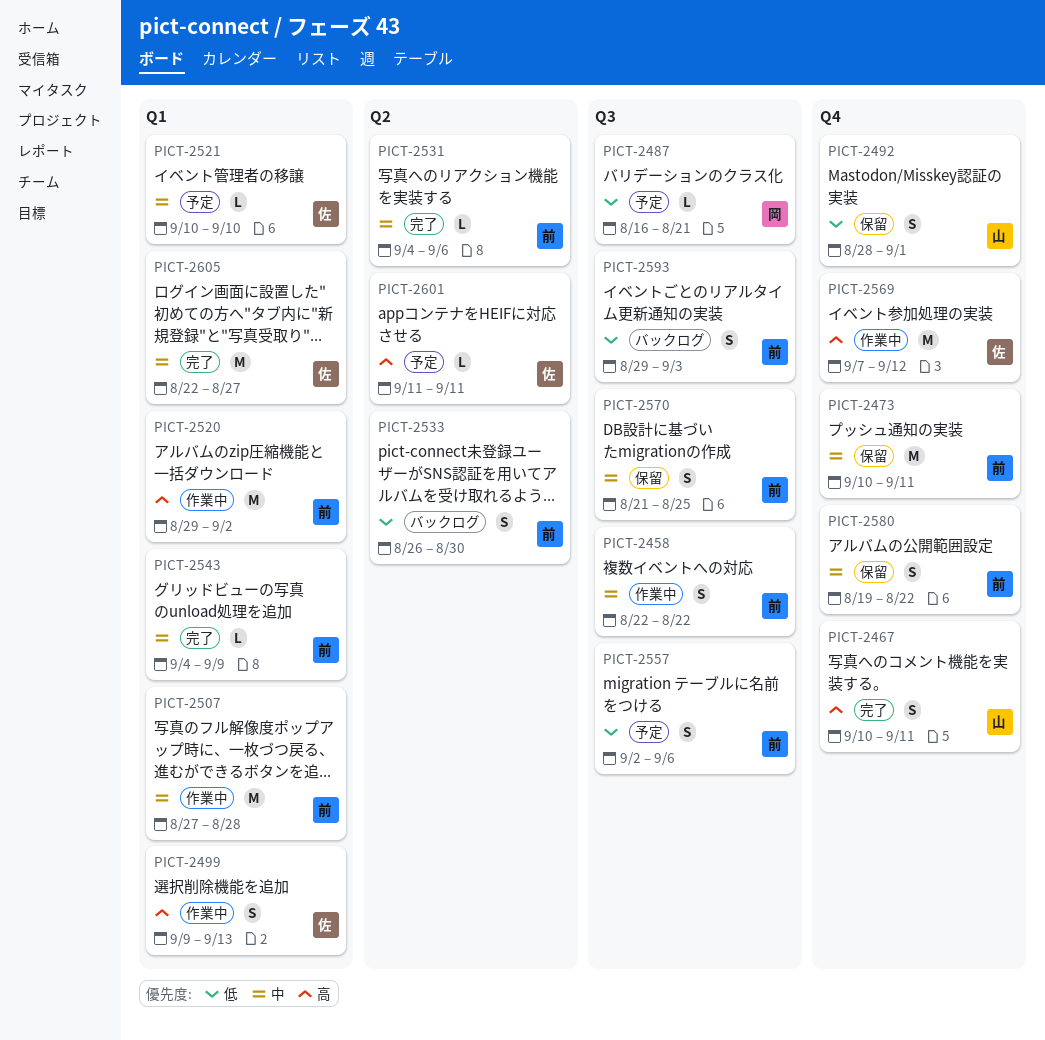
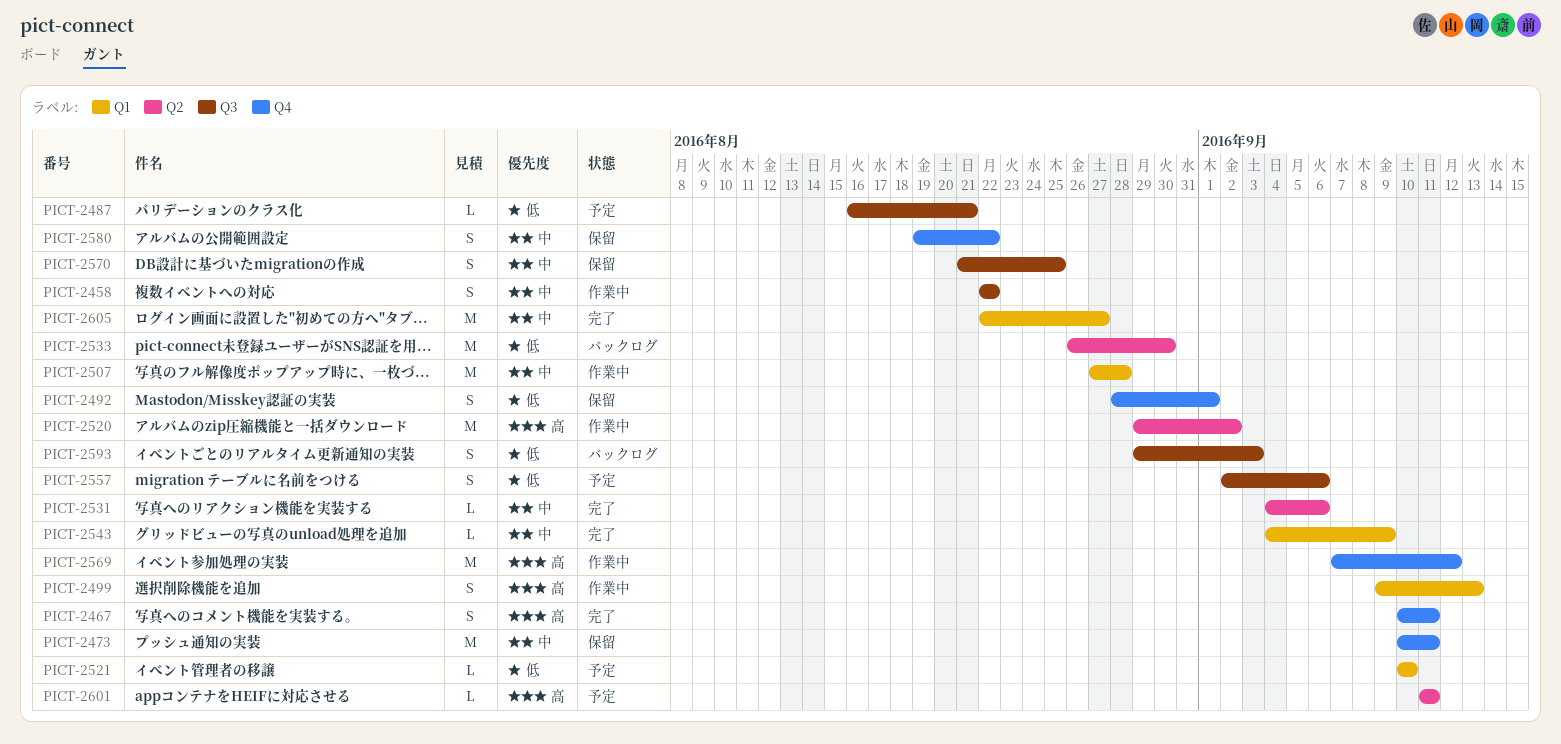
PICT-2520, label: Q1 -> Q2
PICT-2521, priority: 中 -> 低
PICT-2533, estimate: S -> M

